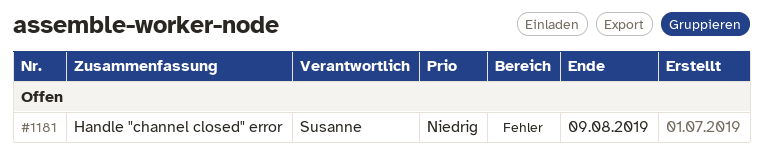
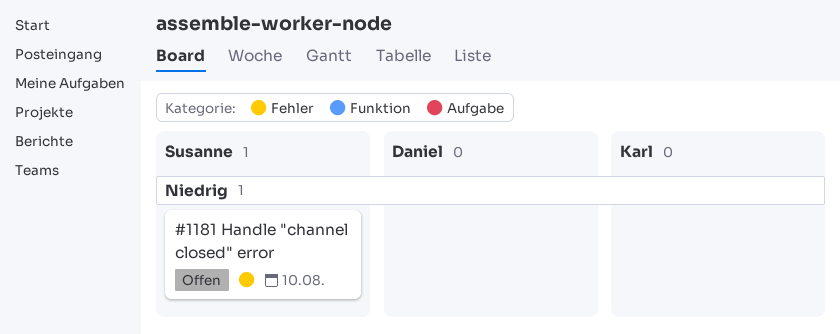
#1181, due: Aug 9 -> Aug 10

